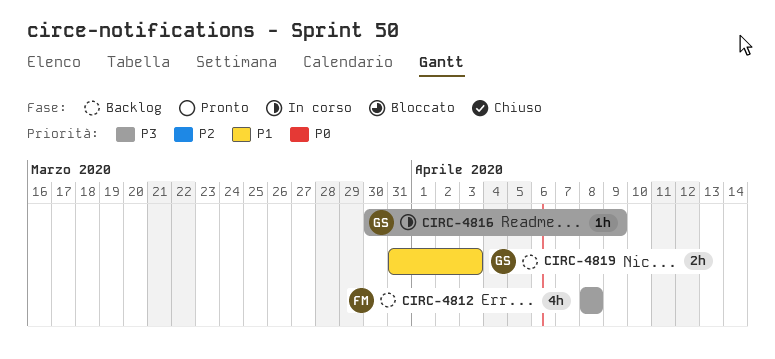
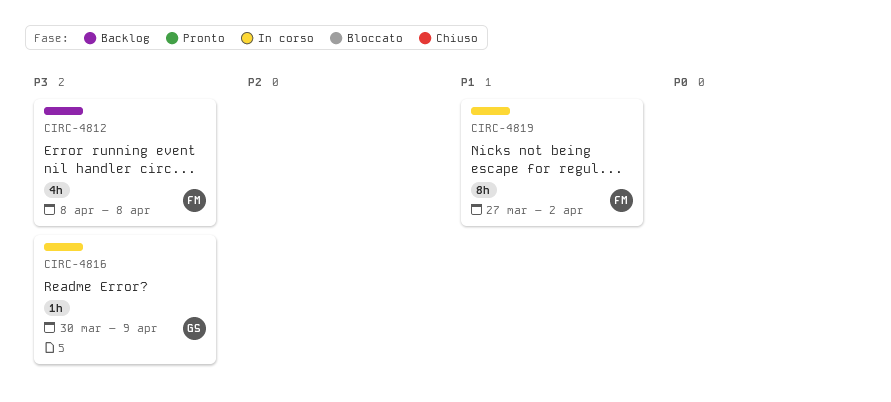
CIRC-4819, status: Backlog -> In corso
CIRC-4819, owner: GS -> FM
CIRC-4819, estimate: 2h -> 8h
CIRC-4819, start: Mar 31 -> Mar 27
CIRC-4819, due: Apr 3 -> Apr 2

